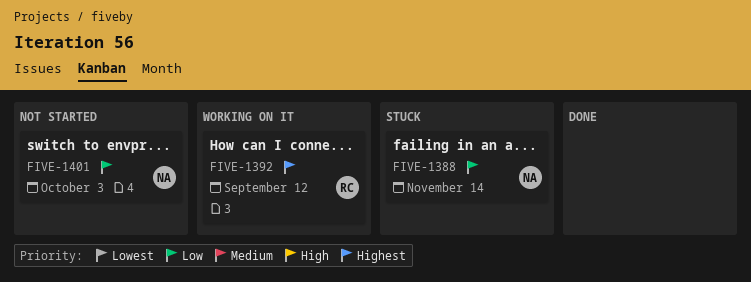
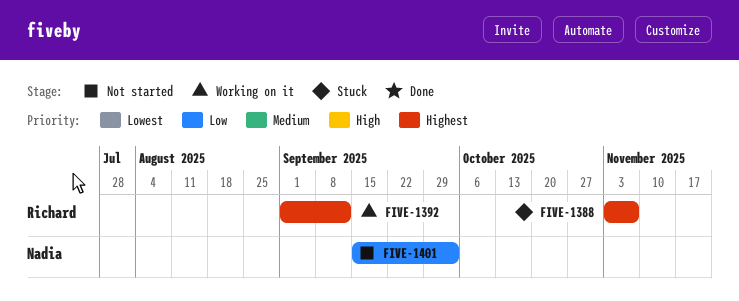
FIVE-1388, owner: Nadia -> Richard
FIVE-1388, priority: Low -> Highest
FIVE-1388, due: Nov 14 -> Nov 7

